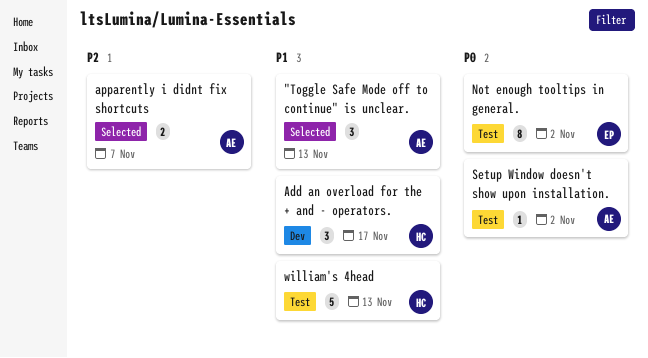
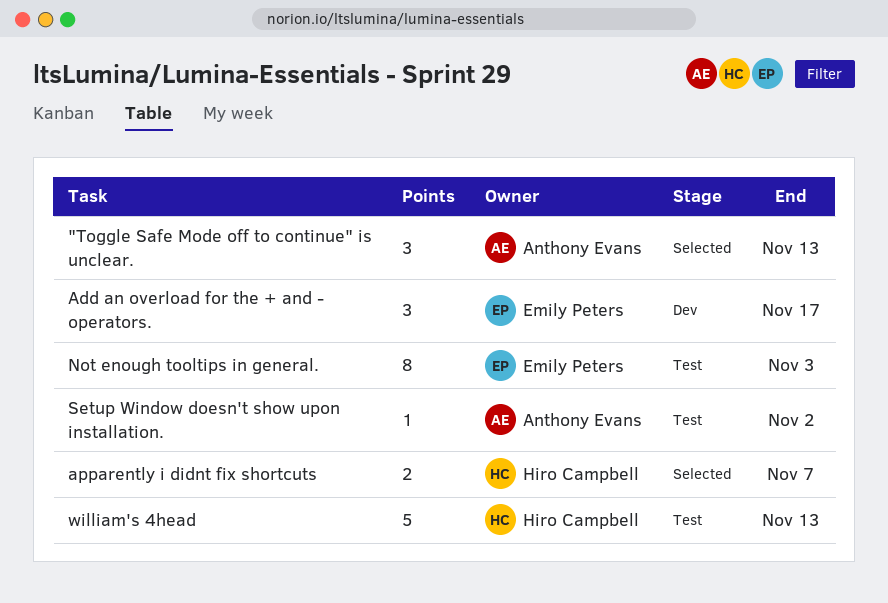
Add an overload for the + and - operators., owner: Hiro Campbell -> Emily Peters
apparently i didnt fix shortcuts, owner: Anthony Evans -> Hiro Campbell
Not enough tooltips in general., due: Nov 2 -> Nov 3

